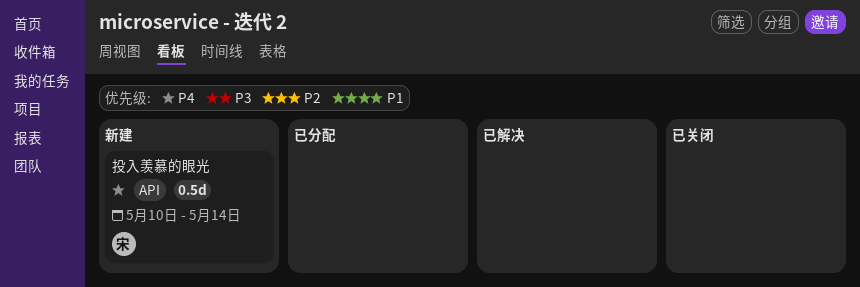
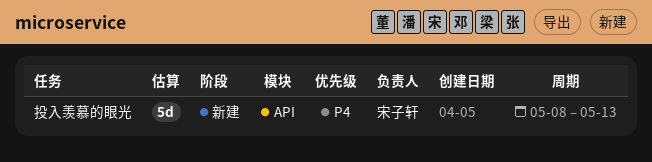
投入羡慕的眼光, estimate: 0.5d -> 5d
投入羡慕的眼光, start: May 10 -> May 8
投入羡慕的眼光, due: May 14 -> May 13

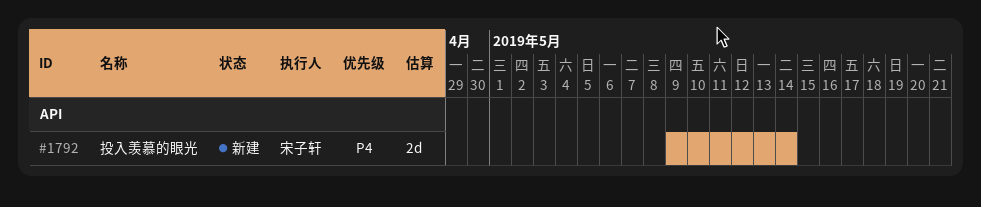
投入羡慕的眼光, estimate: 5d -> 2d
投入羡慕的眼光, start: May 8 -> May 9
投入羡慕的眼光, due: May 13 -> May 14

